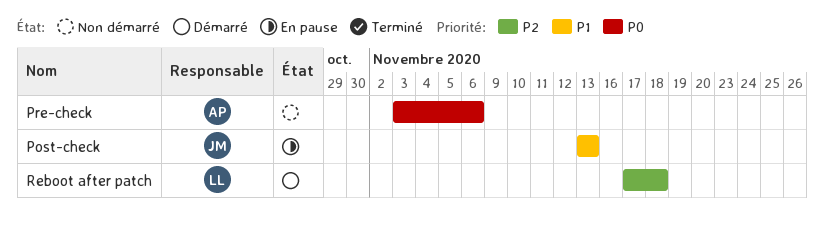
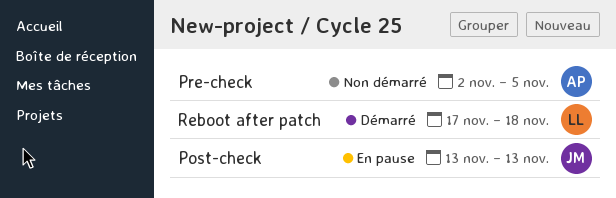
Pre-check, start: Nov 3 -> Nov 2
Pre-check, due: Nov 6 -> Nov 5

